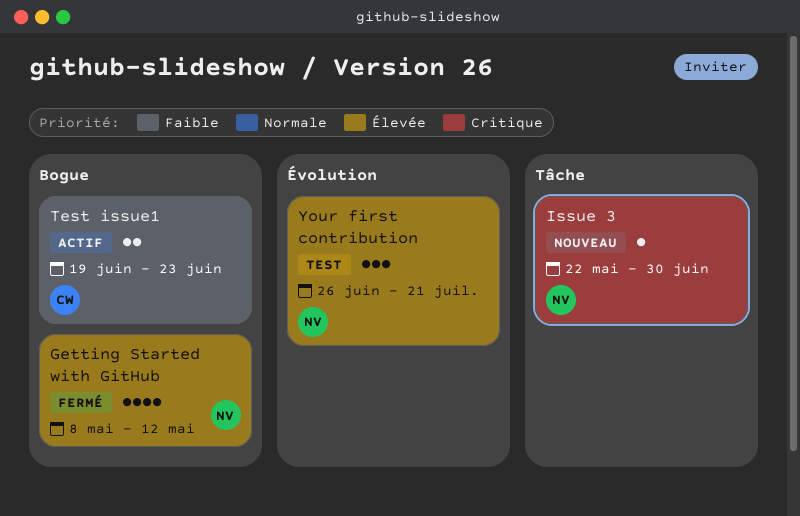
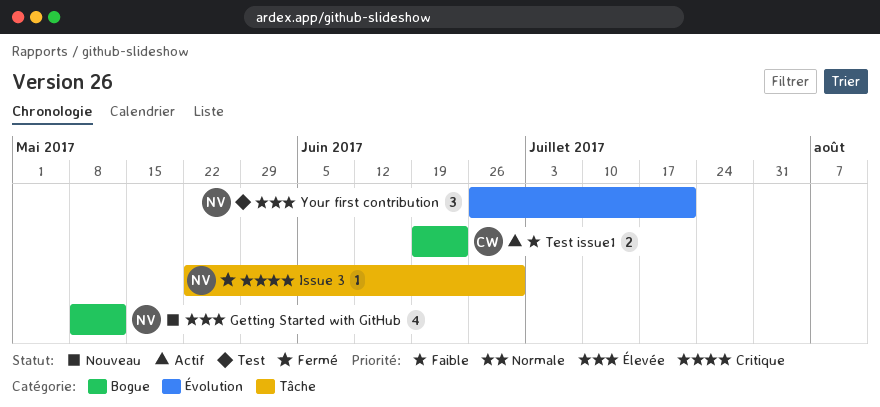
Getting Started with GitHub, status: Fermé -> Nouveau
Issue 3, status: Nouveau -> Fermé

